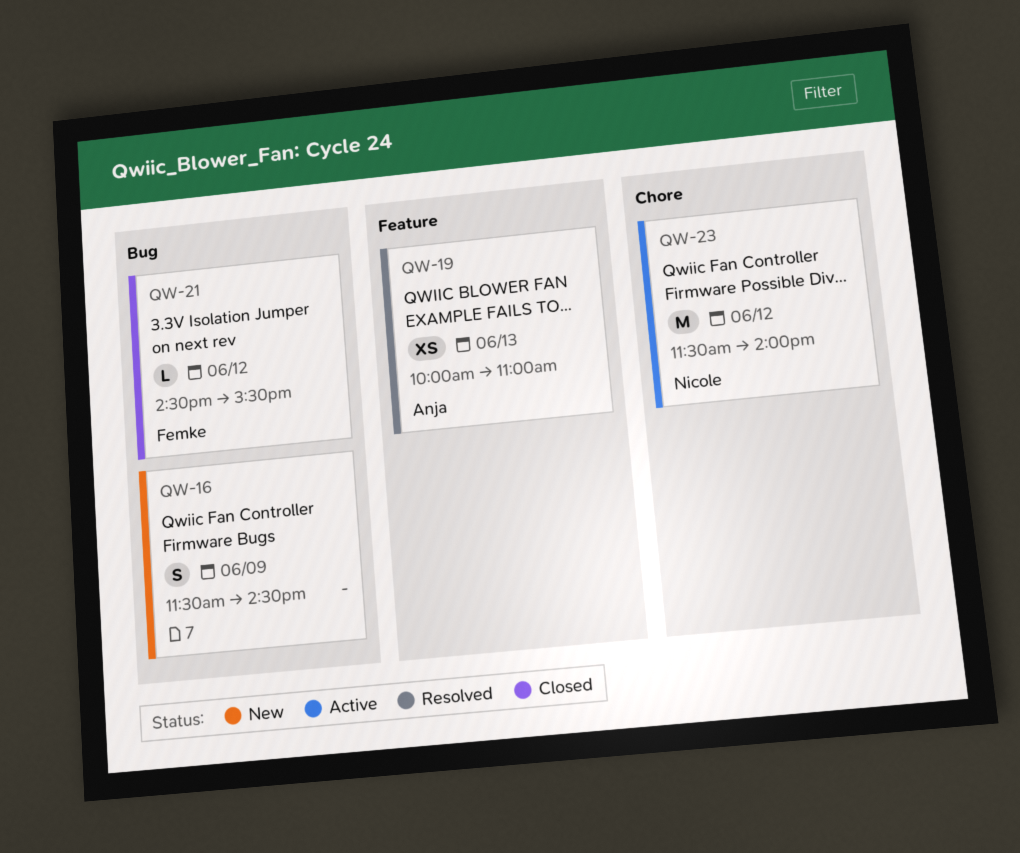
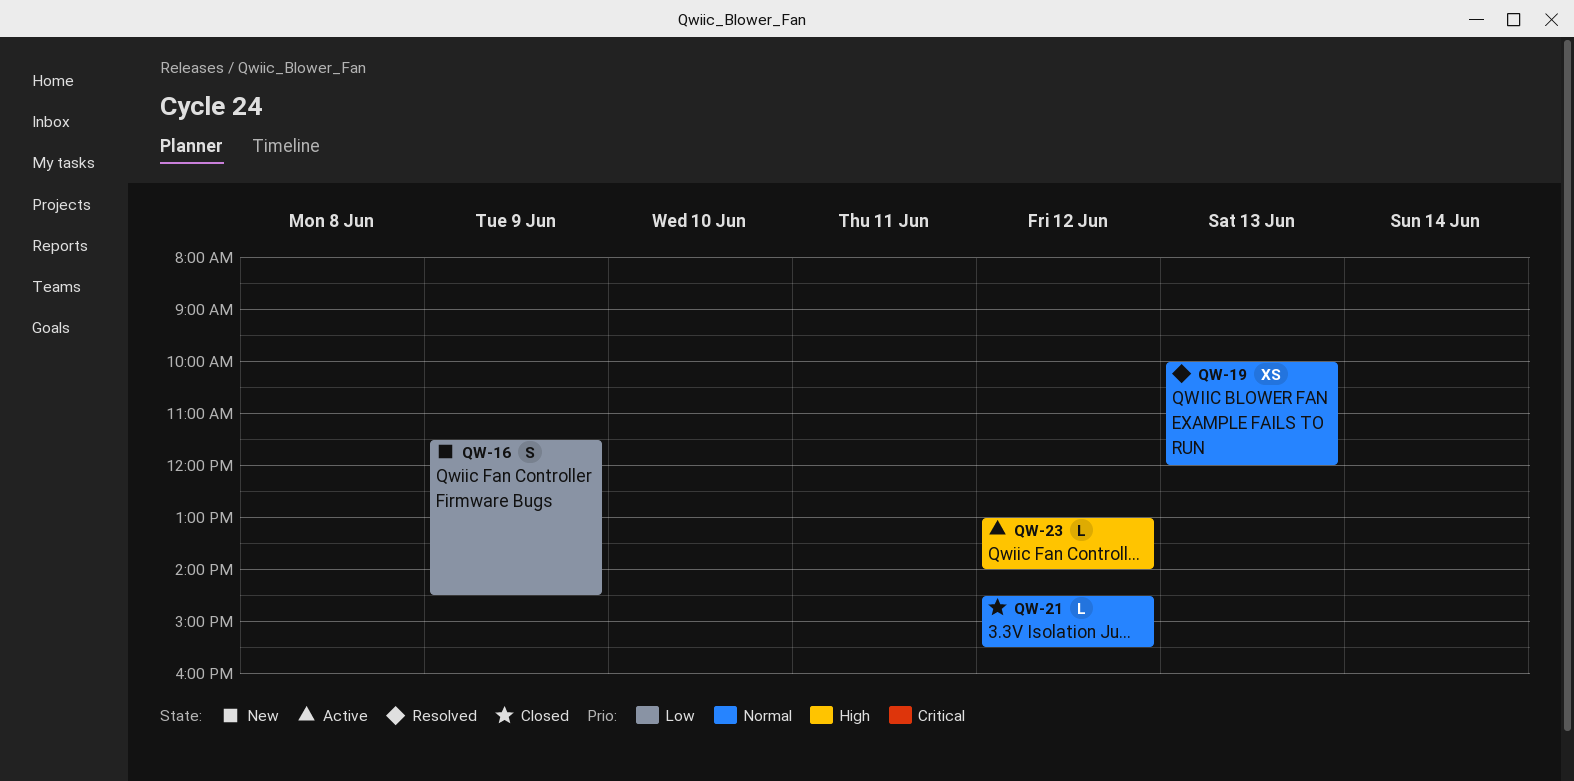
QW-19, ends: 11:00 -> 12:00
QW-23, estimate: M -> L
QW-23, begins: 11:30 -> 13:00

